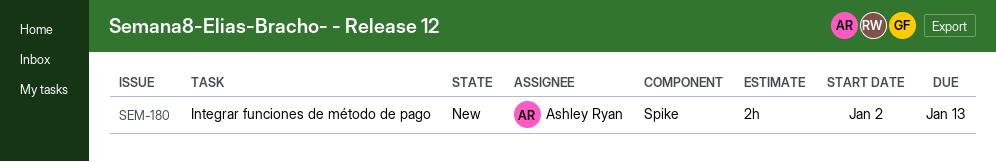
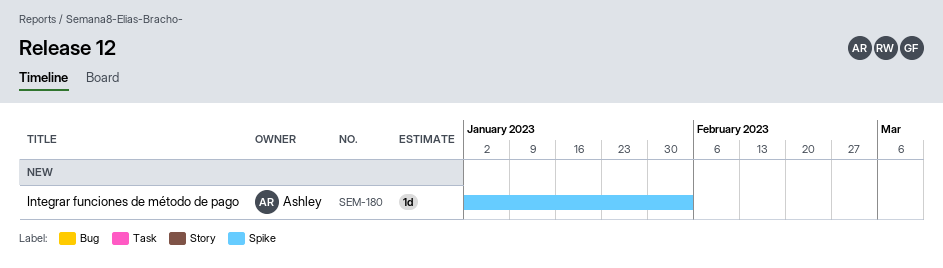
SEM-180, estimate: 2h -> 1d
SEM-180, due: Jan 13 -> Feb 3

